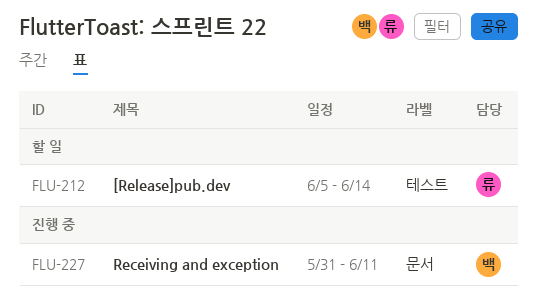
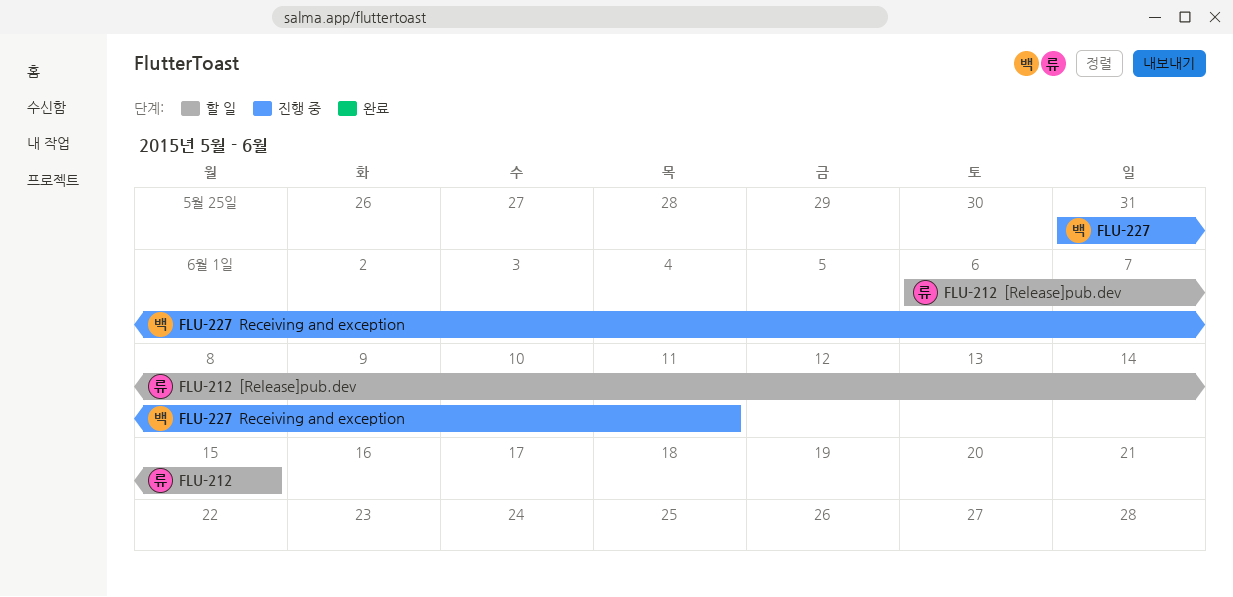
FLU-212, start: Jun 5 -> Jun 6
FLU-212, due: Jun 14 -> Jun 15

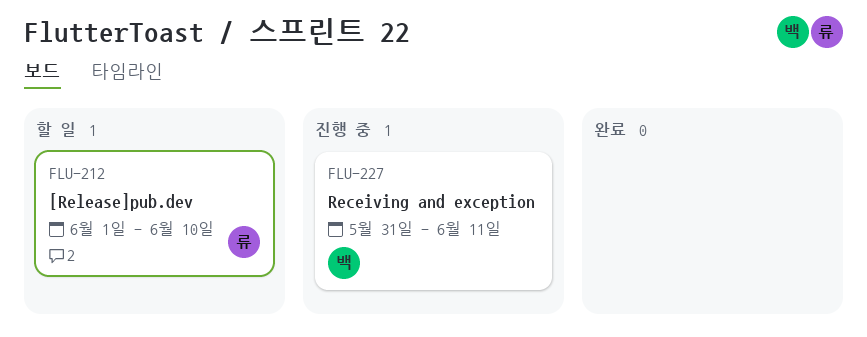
FLU-212, start: Jun 6 -> Jun 1
FLU-212, due: Jun 15 -> Jun 10

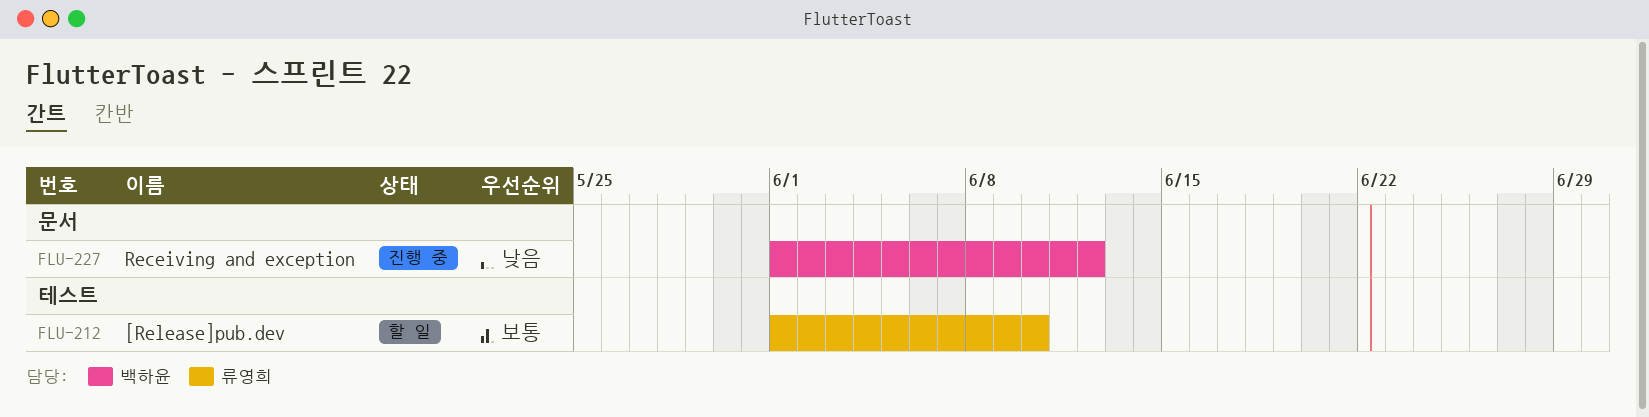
FLU-227, start: May 31 -> Jun 1
FLU-227, due: Jun 11 -> Jun 12

